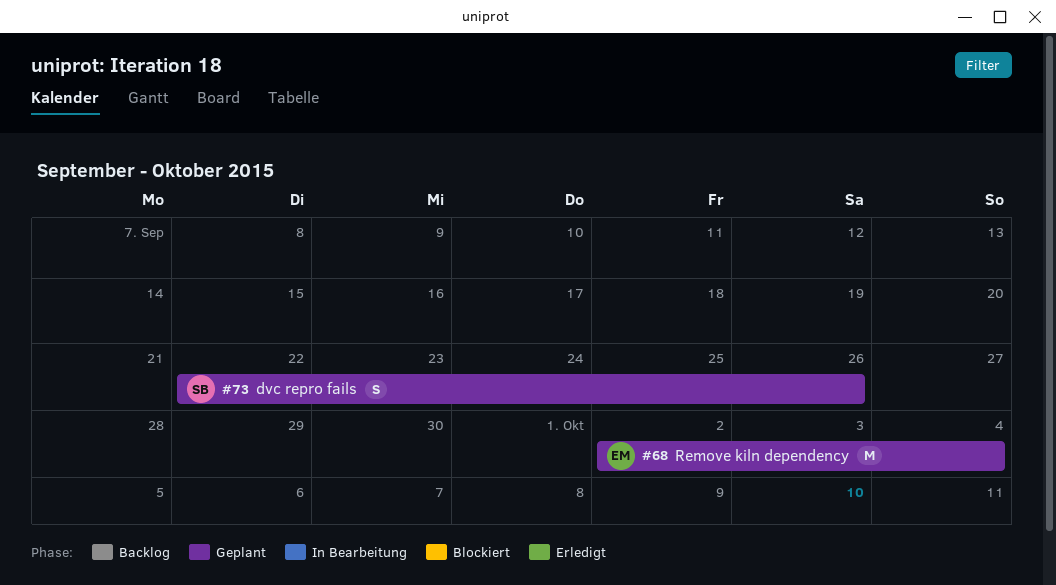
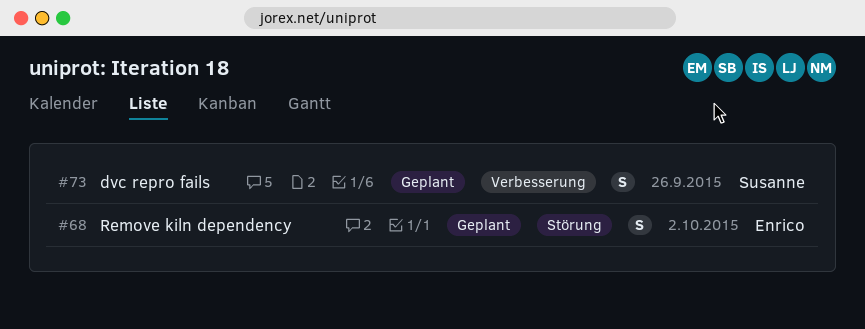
#68, estimate: M -> S
#68, due: Oct 4 -> Oct 2

